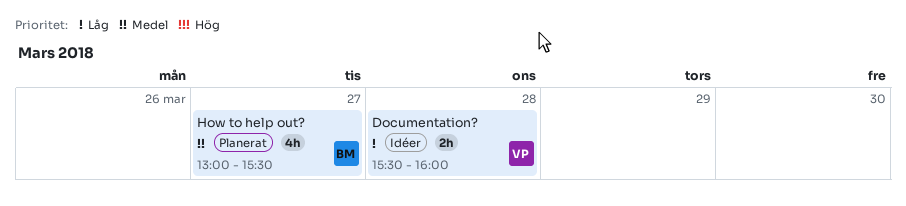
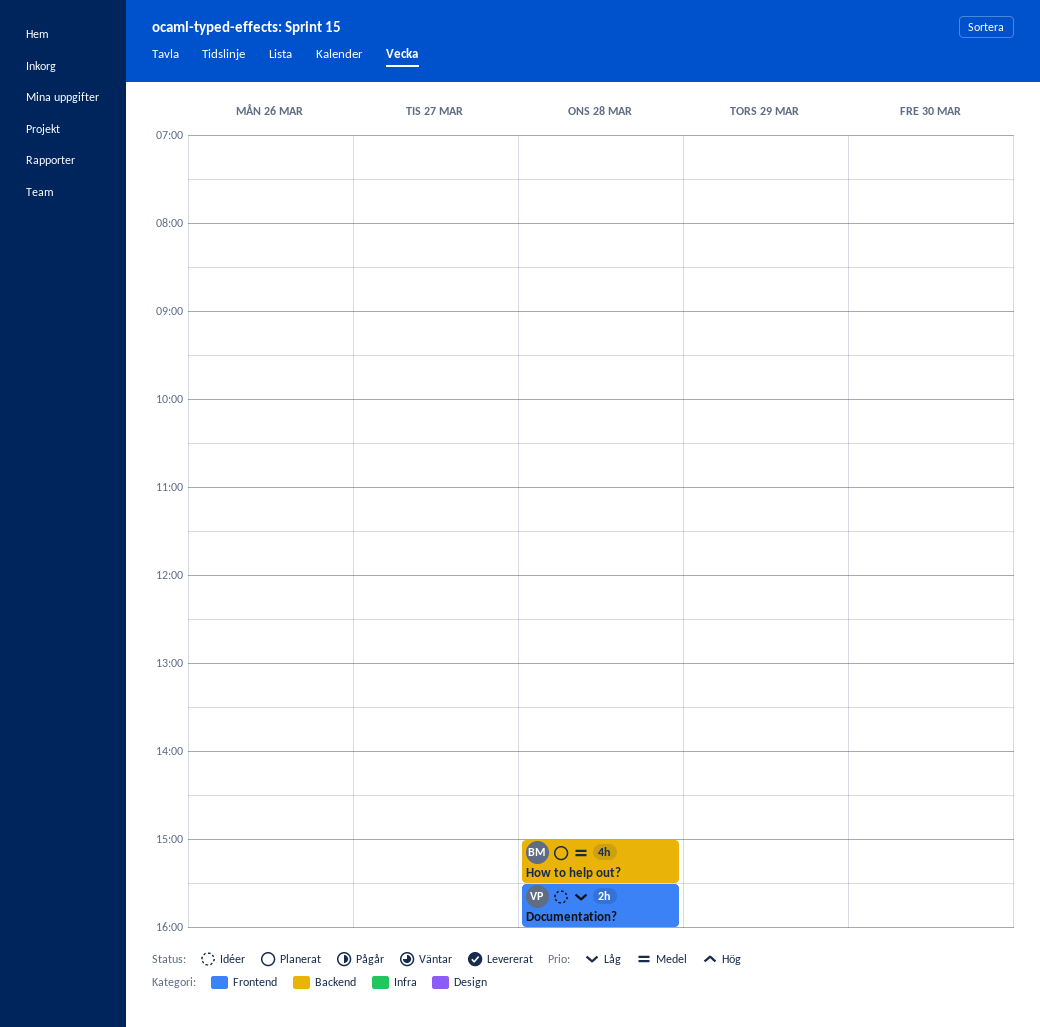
How to help out?, day: Mar 27 -> Mar 28
How to help out?, begins: 13:00 -> 15:00

